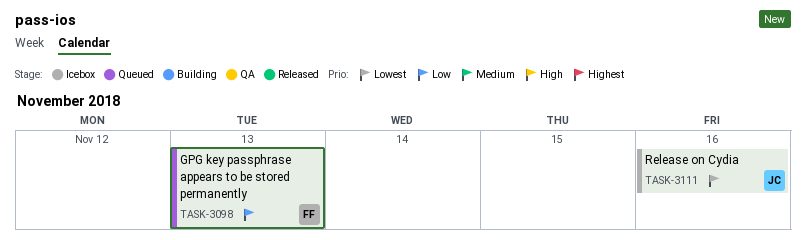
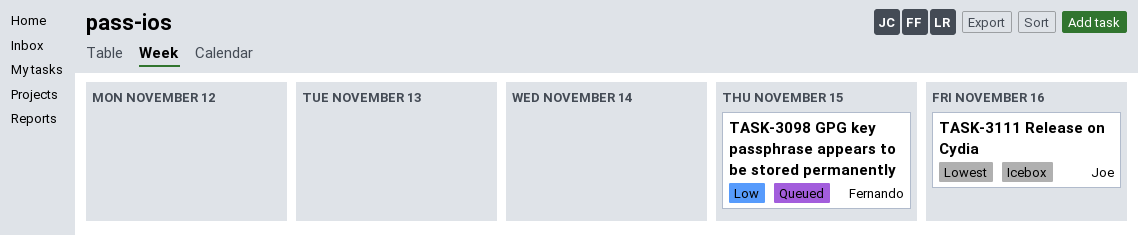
TASK-3098, due: Nov 13 -> Nov 15

